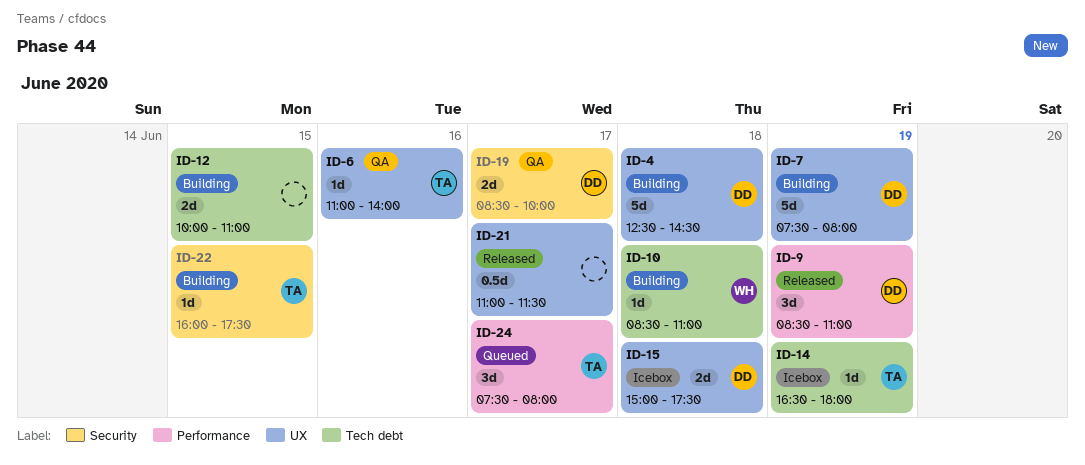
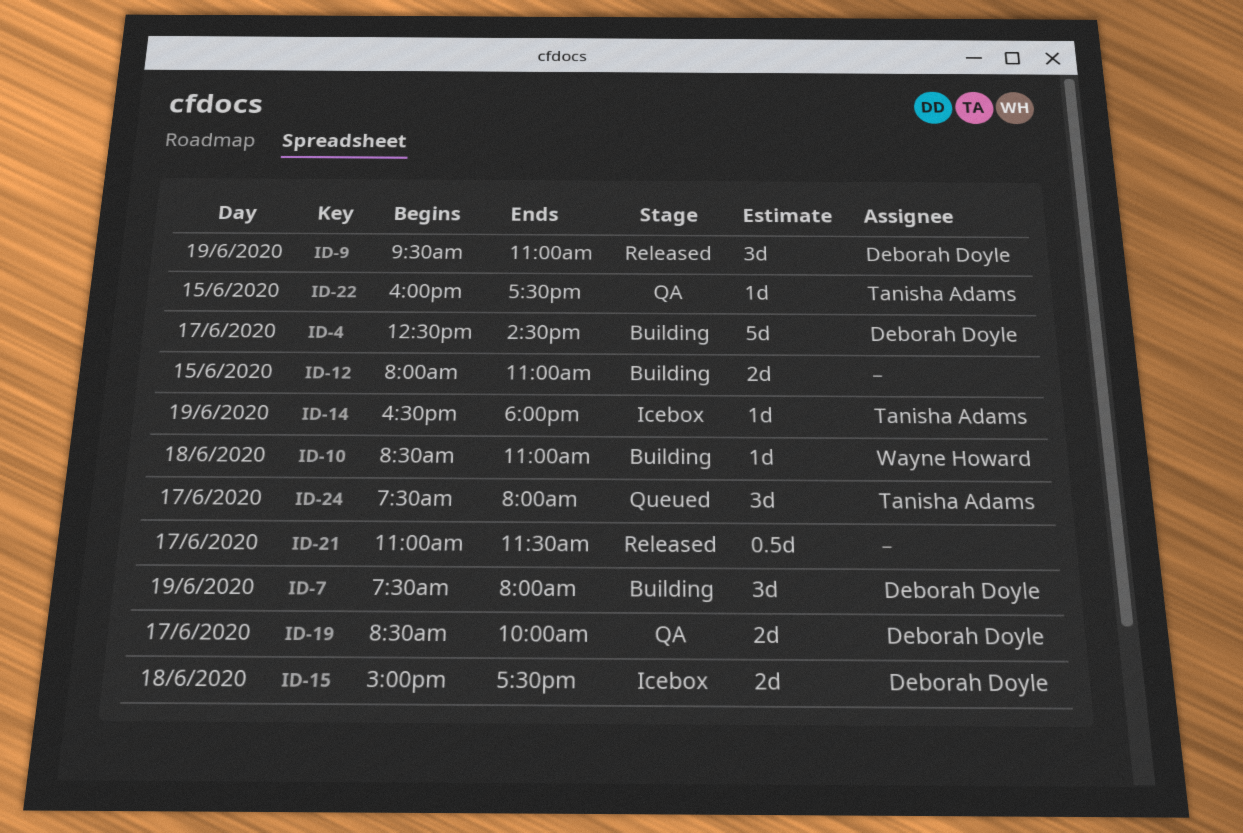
ID-4, day: Jun 18 -> Jun 17
ID-6: present -> none
ID-7, estimate: 5d -> 3d
ID-9, begins: 08:30 -> 09:30
ID-12, begins: 10:00 -> 08:00
ID-22, status: Building -> QA

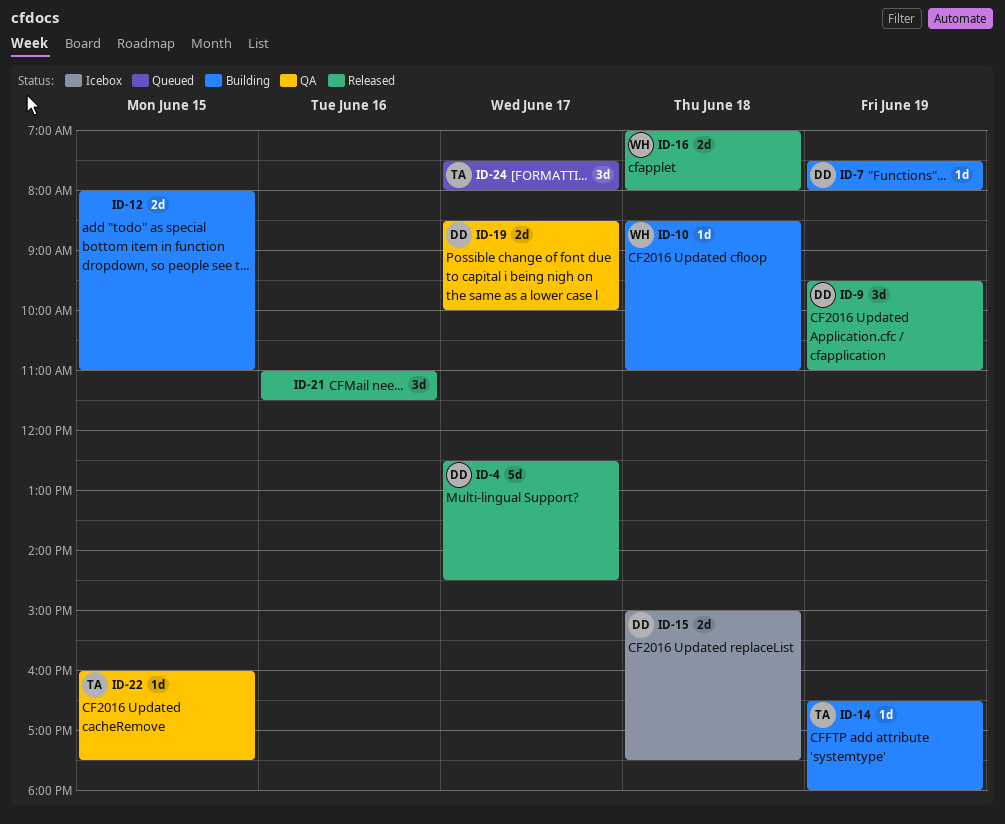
ID-4, status: Building -> Released
ID-7, estimate: 3d -> 1d
ID-14, status: Icebox -> Building
ID-16: none -> present
ID-21, estimate: 0.5d -> 3d
ID-21, day: Jun 17 -> Jun 16

